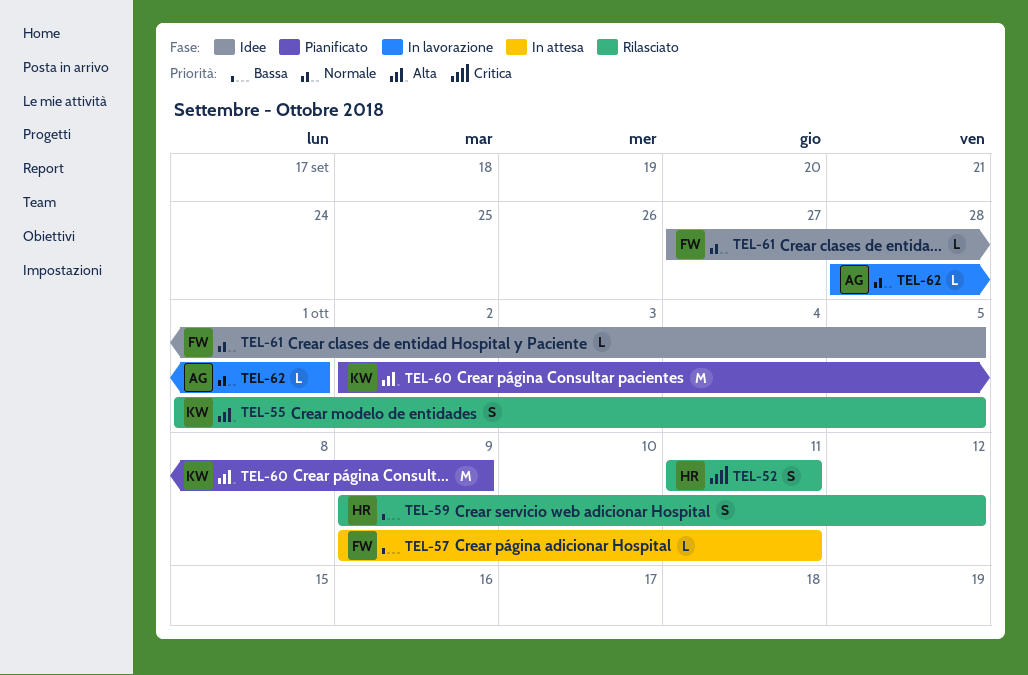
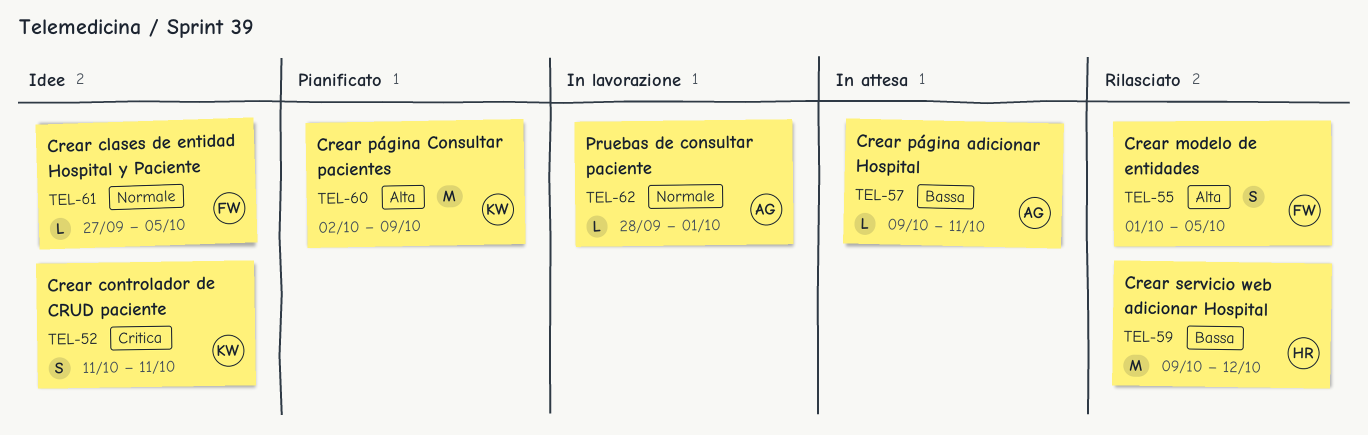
TEL-52, status: Rilasciato -> Idee
TEL-52, owner: HR -> KW
TEL-55, owner: KW -> FW
TEL-57, owner: FW -> AG
TEL-59, estimate: S -> M

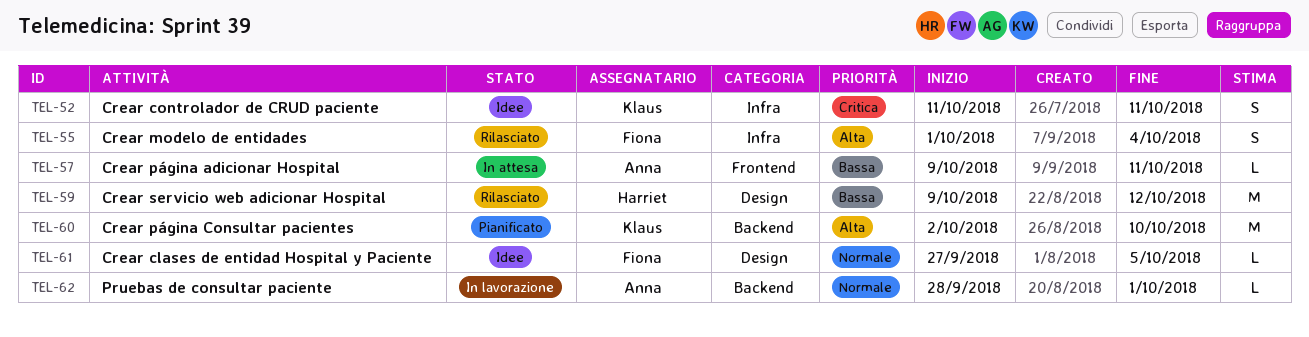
TEL-55, due: Oct 5 -> Oct 4
TEL-60, due: Oct 9 -> Oct 10

